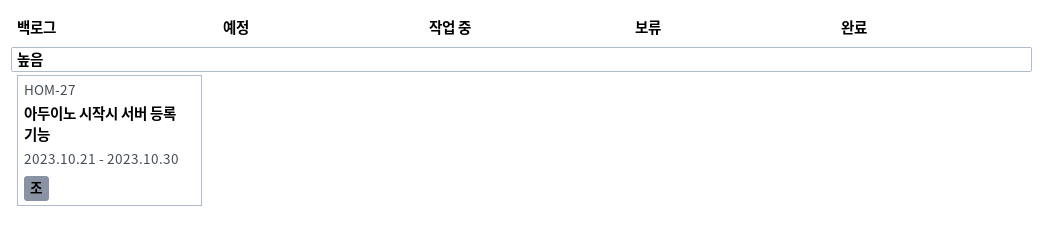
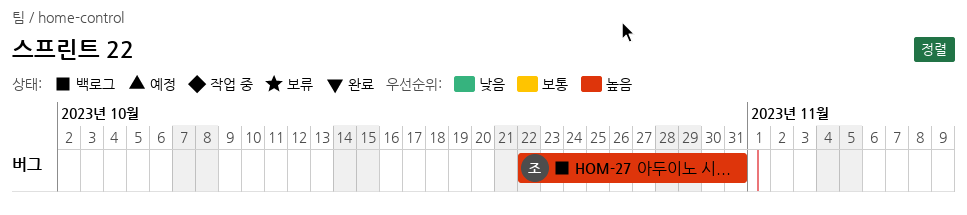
HOM-27, start: Oct 21 -> Oct 22
HOM-27, due: Oct 30 -> Oct 31

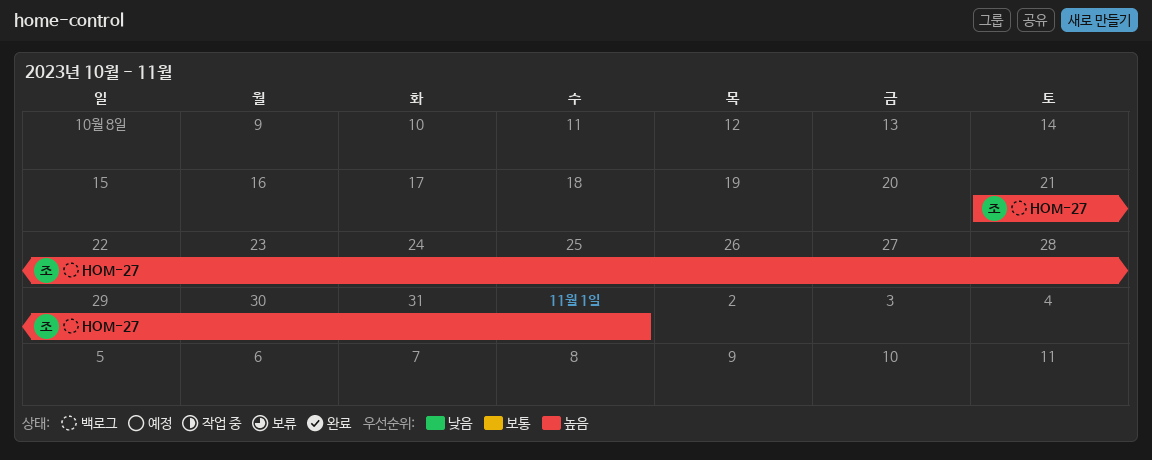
HOM-27, start: Oct 22 -> Oct 21
HOM-27, due: Oct 31 -> Nov 1

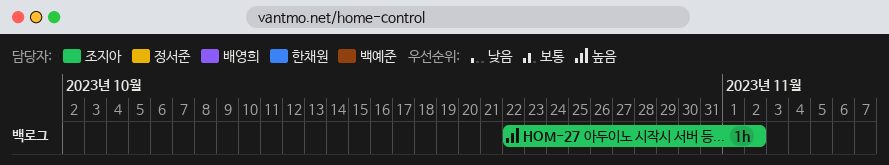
HOM-27, start: Oct 21 -> Oct 22
HOM-27, due: Nov 1 -> Nov 2

